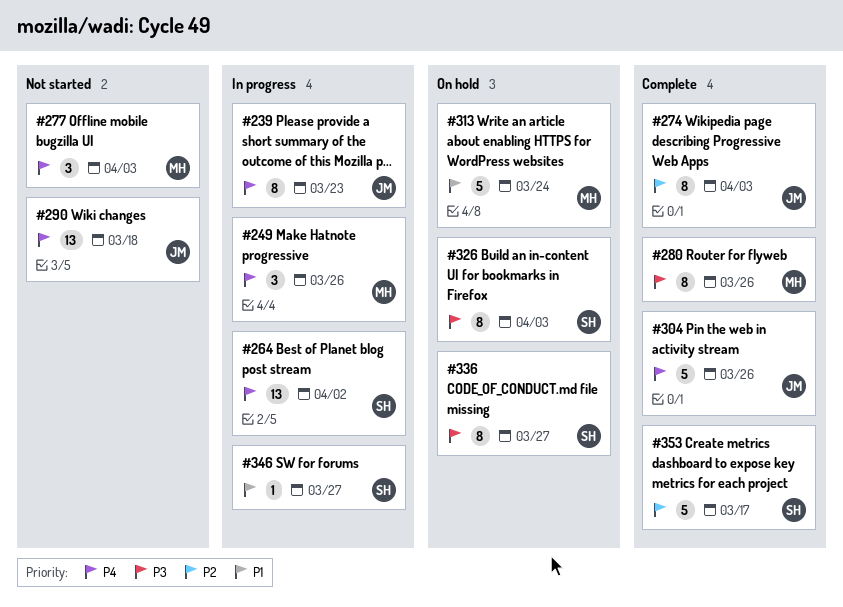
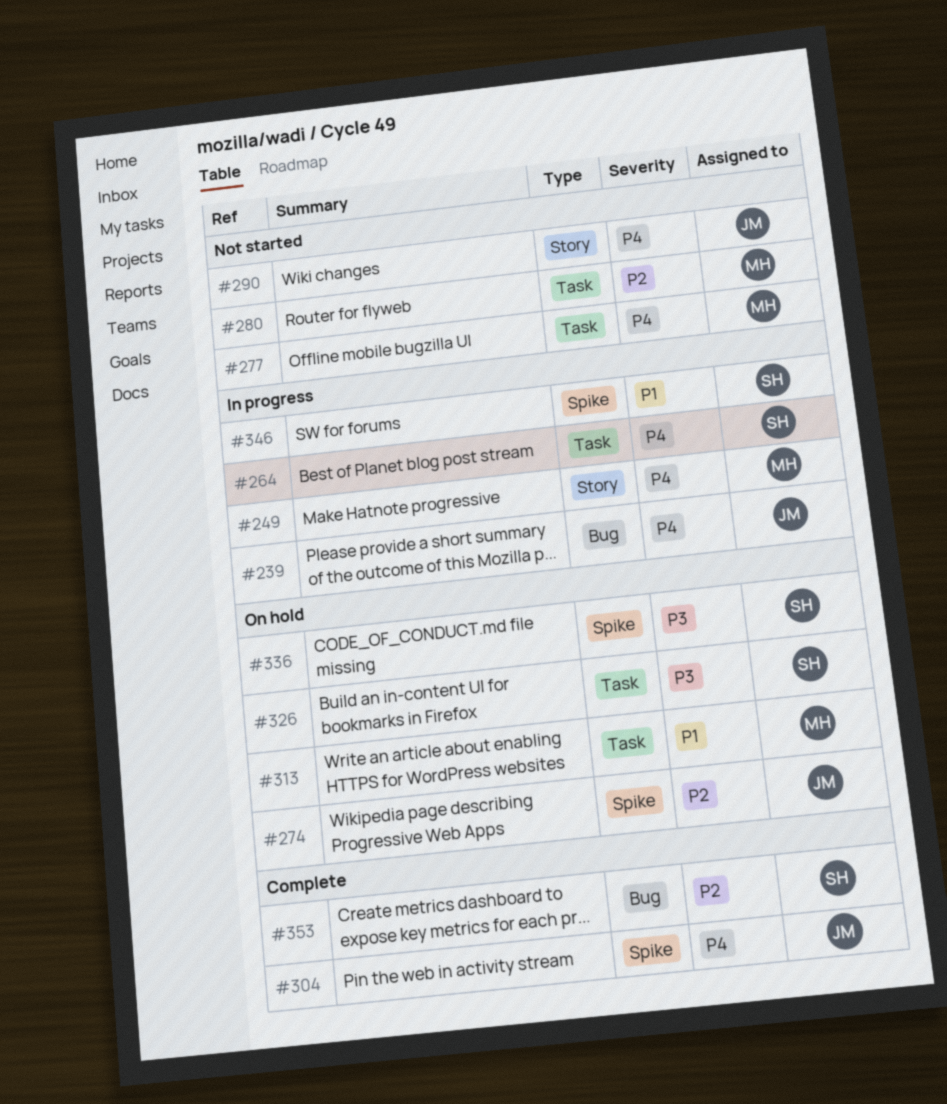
#274, status: Complete -> On hold
#280, status: Complete -> Not started
#280, priority: P3 -> P2

